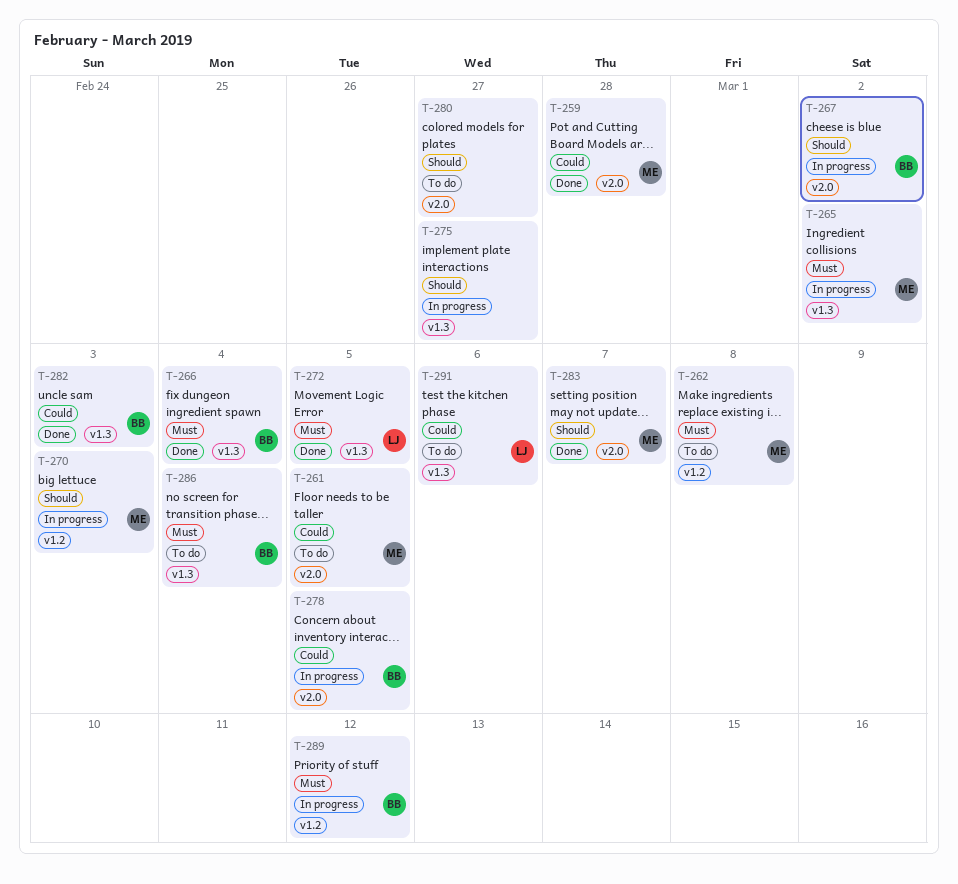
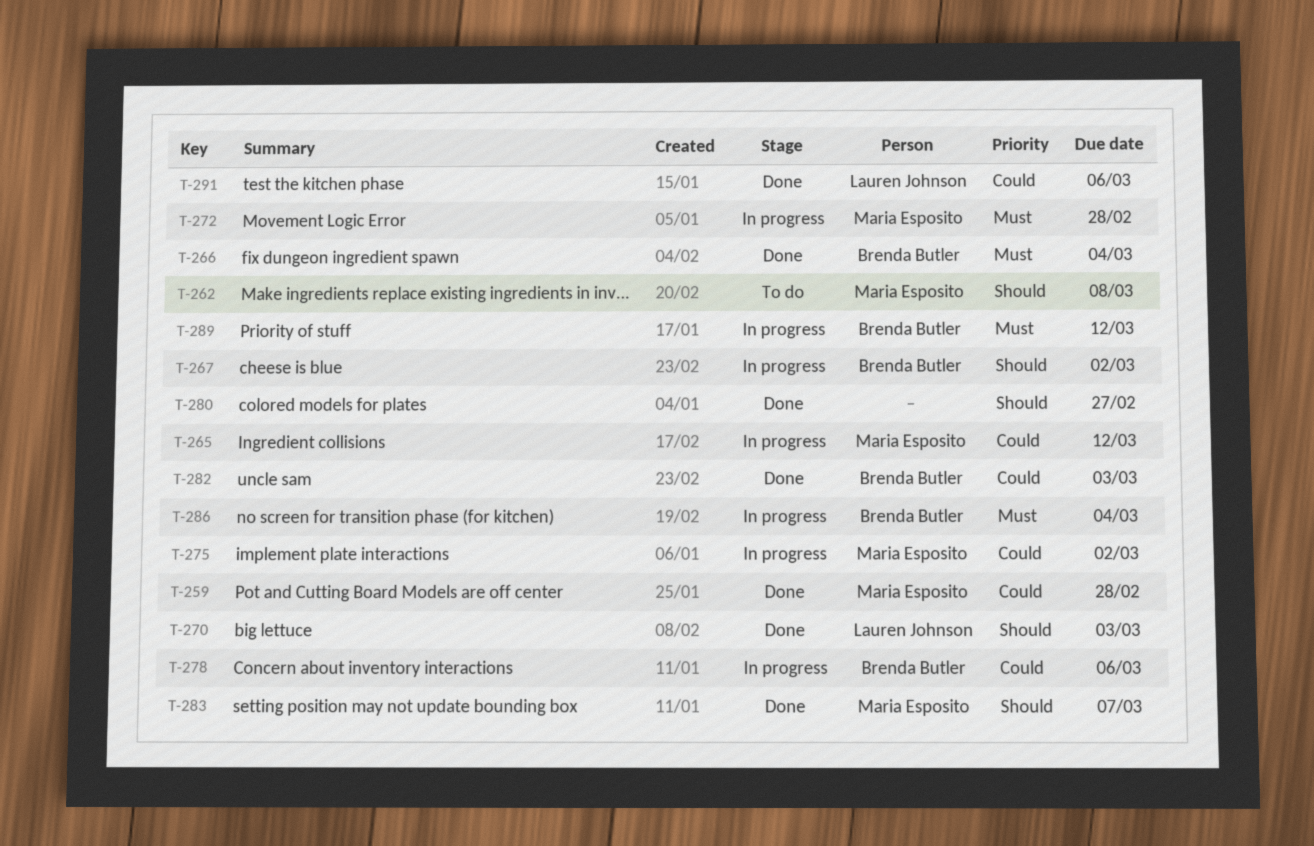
T-261: present -> none
T-262, priority: Must -> Should
T-265, priority: Must -> Could
T-265, due: Mar 2 -> Mar 12
T-270, status: In progress -> Done
T-270, owner: Maria Esposito -> Lauren Johnson
T-272, status: Done -> In progress
T-272, owner: Lauren Johnson -> Maria Esposito
T-272, due: Mar 5 -> Feb 28
T-275, owner: none -> Maria Esposito
T-275, priority: Should -> Could
T-275, due: Feb 27 -> Mar 2
T-278, due: Mar 5 -> Mar 6
T-280, status: To do -> Done
T-286, status: To do -> In progress
T-291, status: To do -> Done

